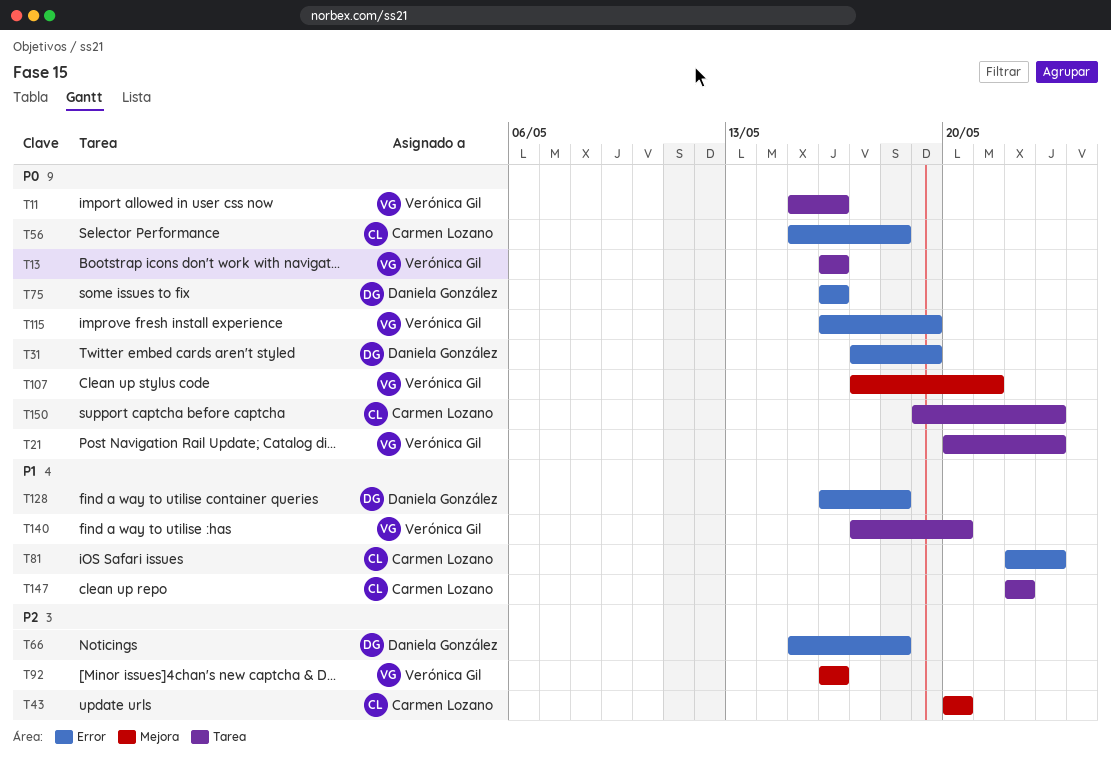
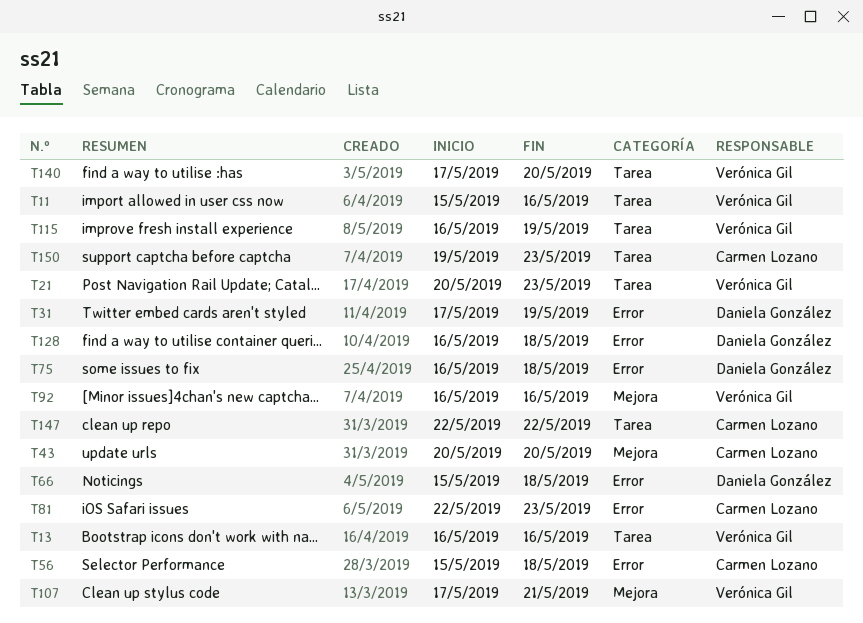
T75, due: May 16 -> May 18
T115, label: Error -> Tarea

